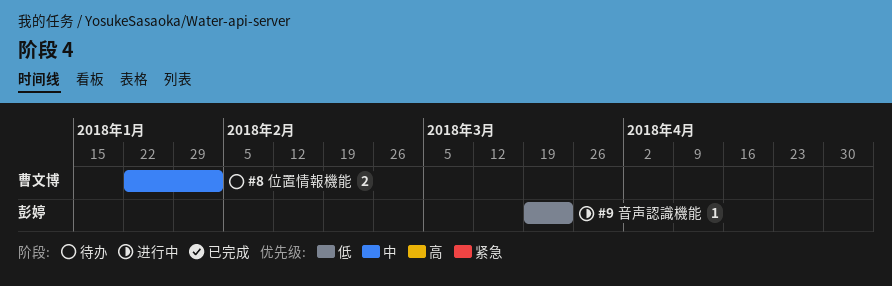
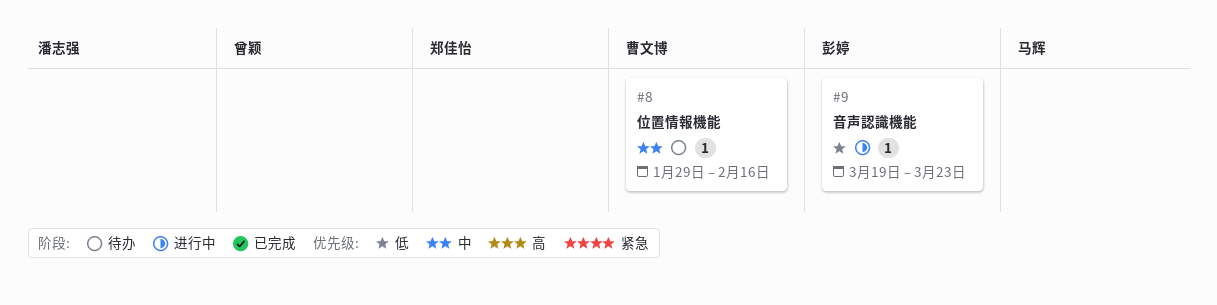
#8, estimate: 2 -> 1
#8, start: Jan 22 -> Jan 29
#8, due: Feb 2 -> Feb 16

